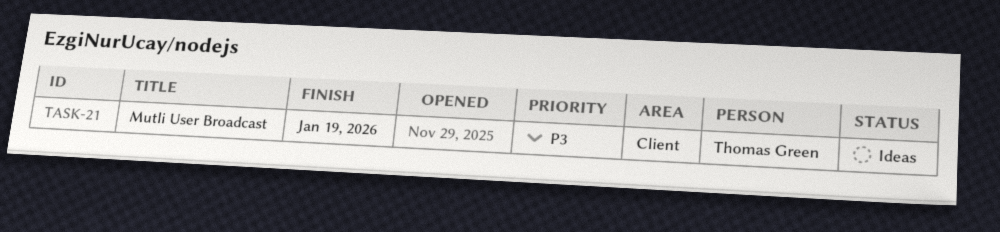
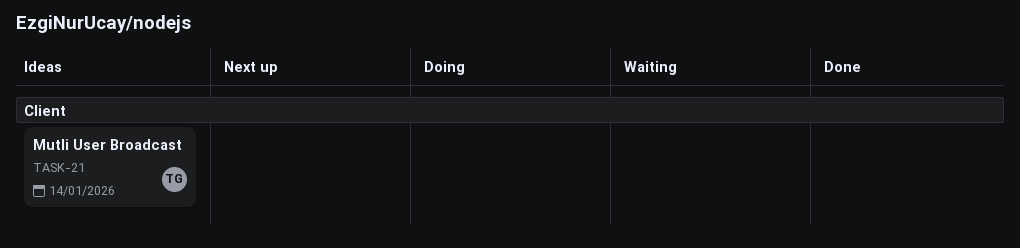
TASK-21, due: Jan 19 -> Jan 14

